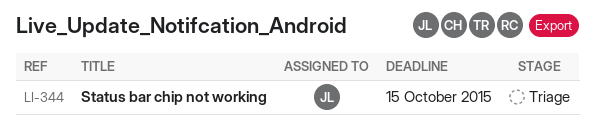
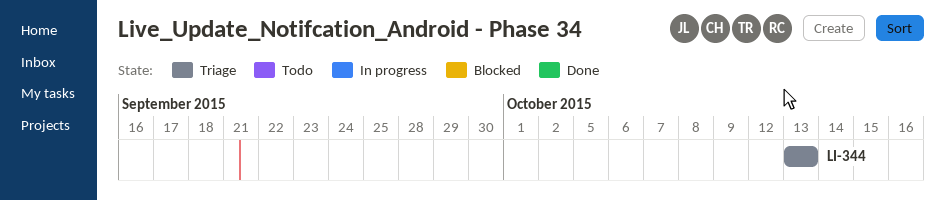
LI-344, due: Oct 15 -> Oct 13

